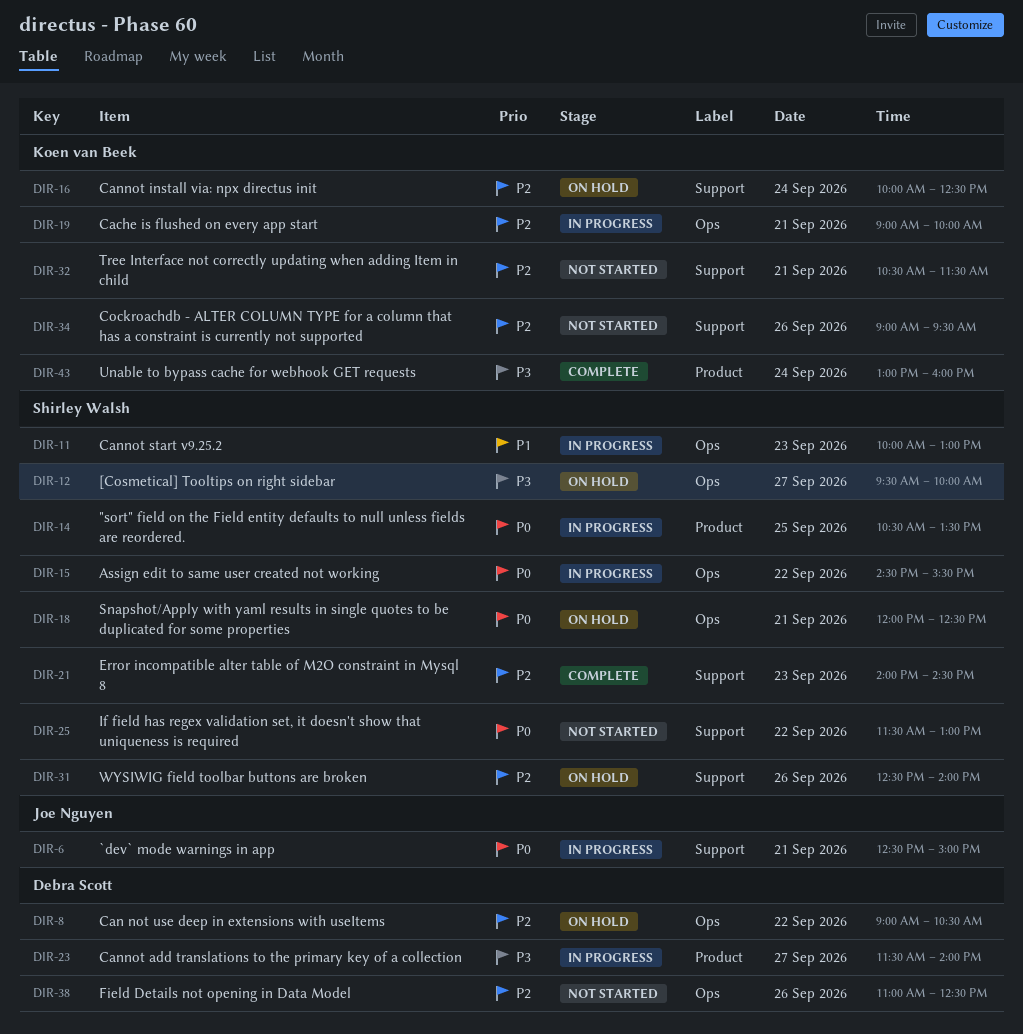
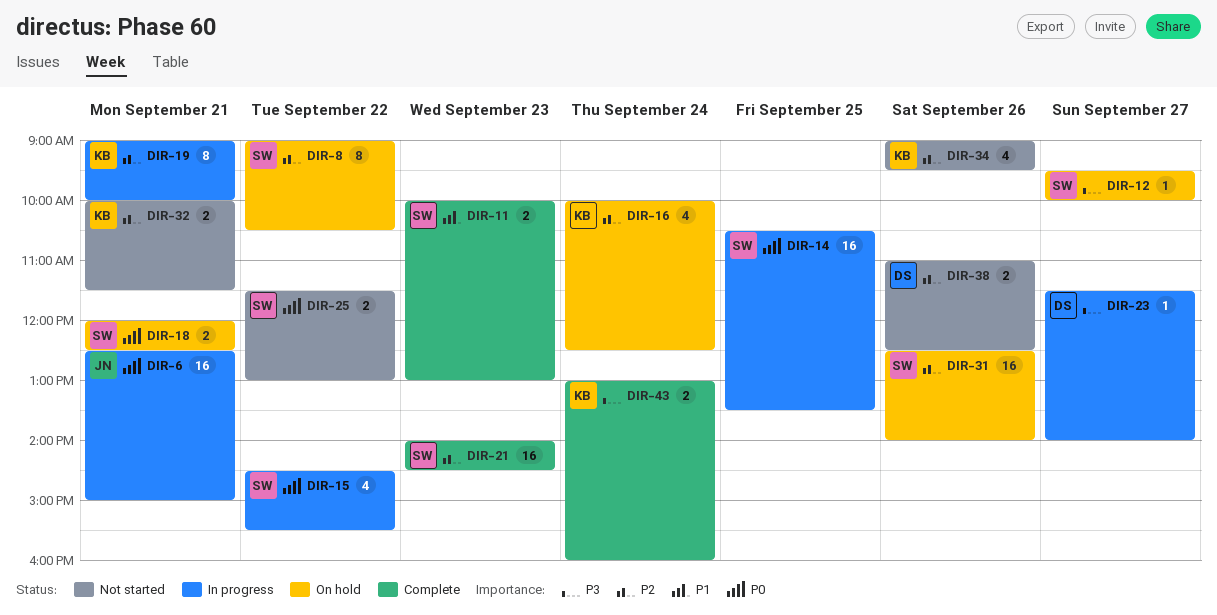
DIR-8, owner: Debra Scott -> Shirley Walsh
DIR-11, status: In progress -> Complete
DIR-32, begins: 10:30 -> 10:00

